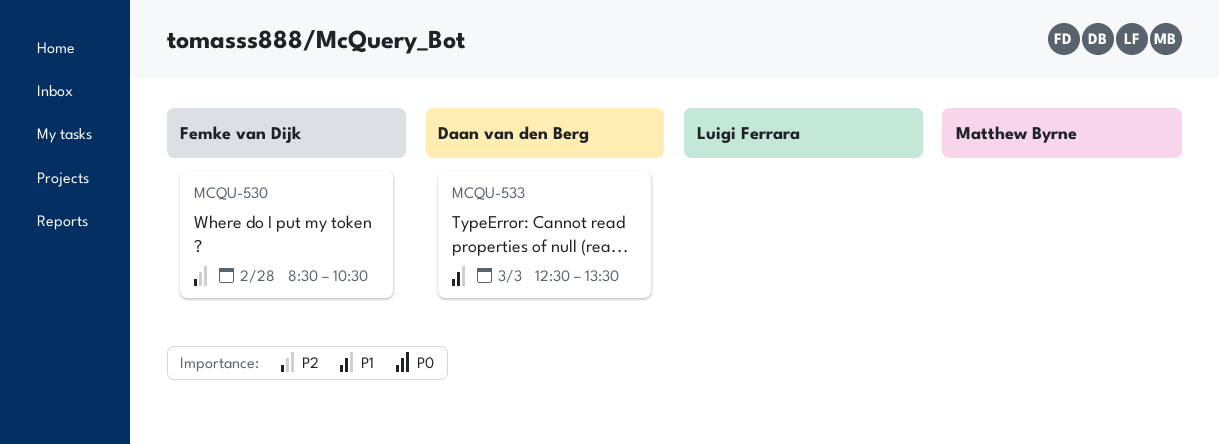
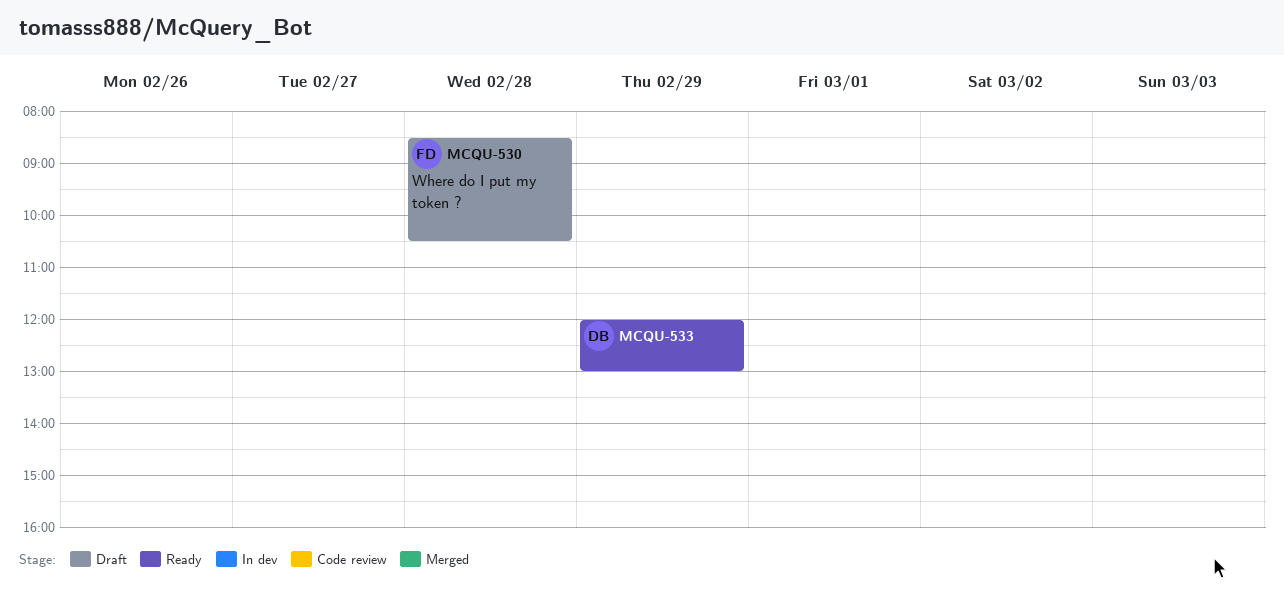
MCQU-533, day: Mar 3 -> Feb 29
MCQU-533, begins: 12:30 -> 12:00
MCQU-533, ends: 13:30 -> 13:00

